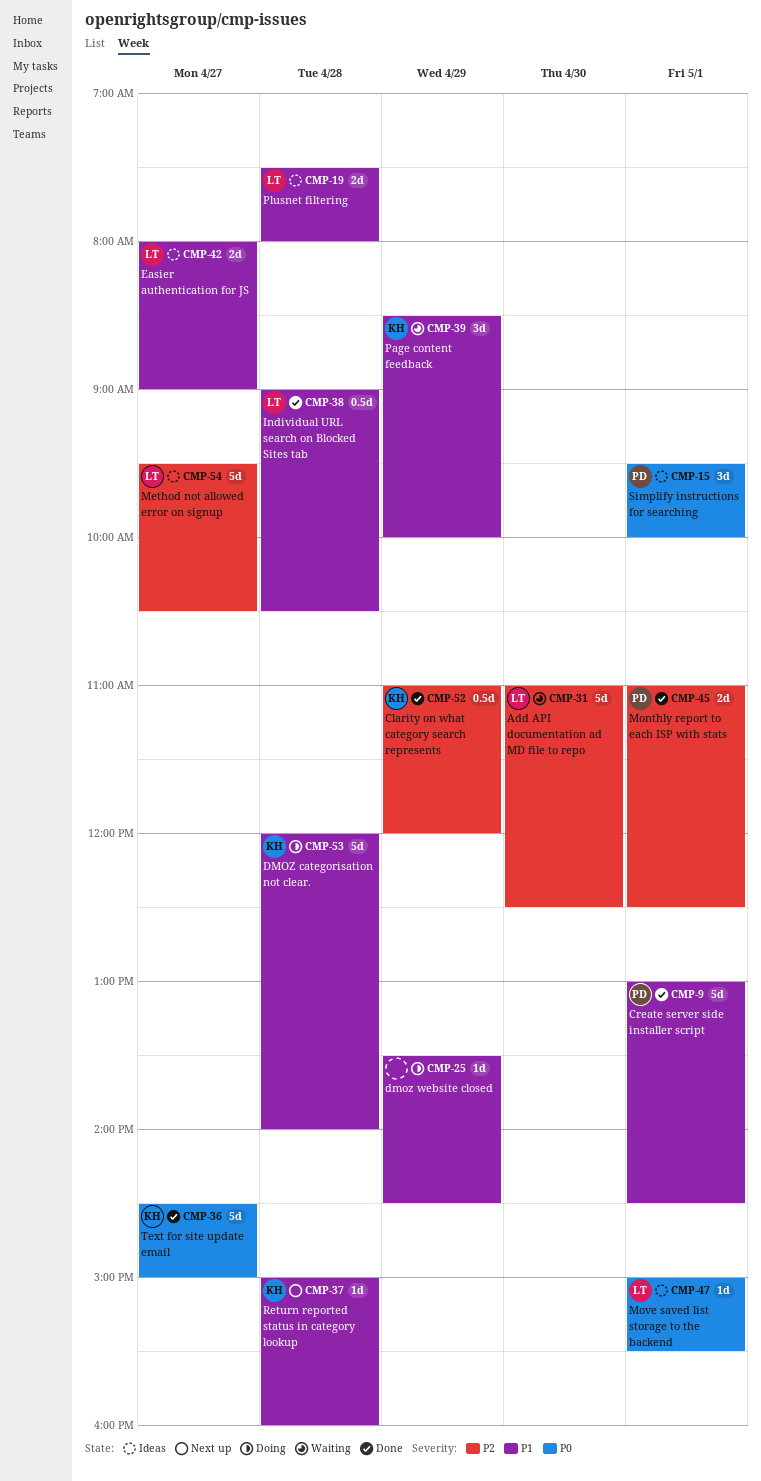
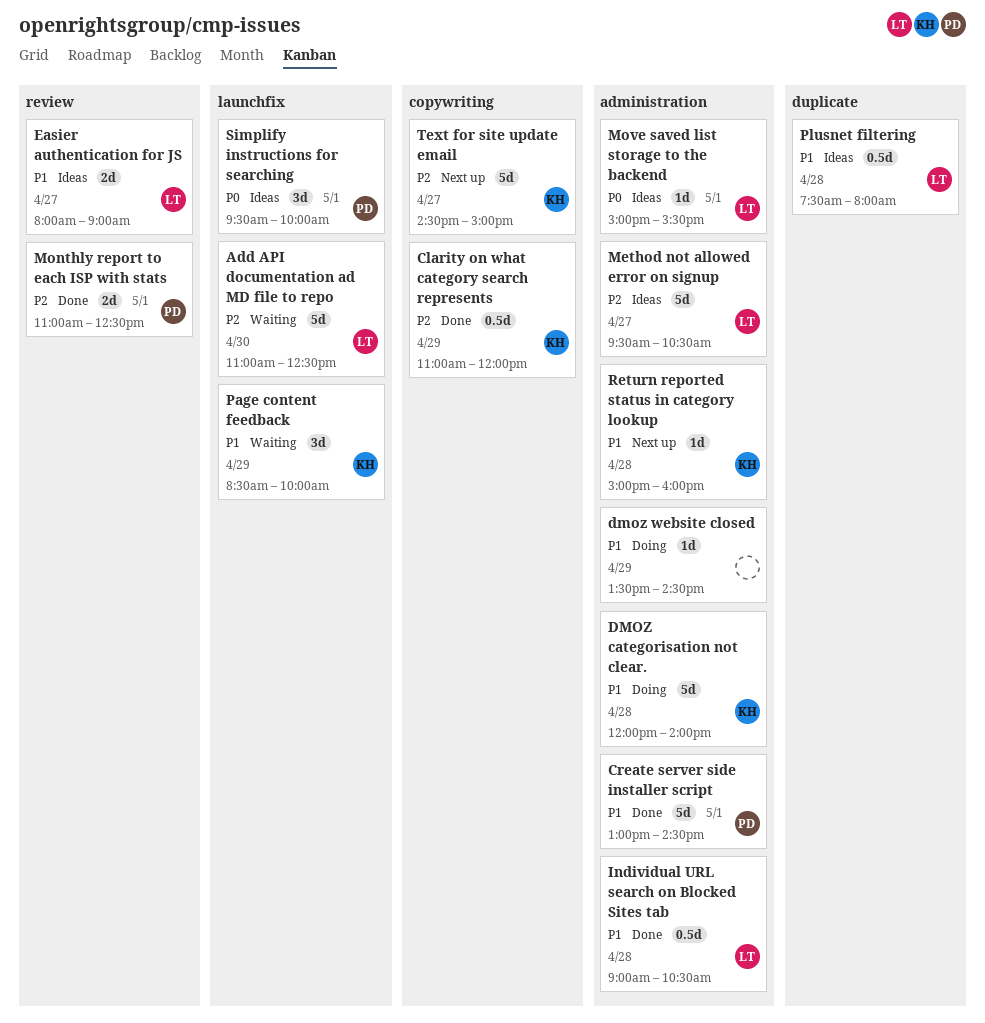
Plusnet filtering, estimate: 2d -> 0.5d
Text for site update email, status: Done -> Next up
Text for site update email, priority: P0 -> P2

